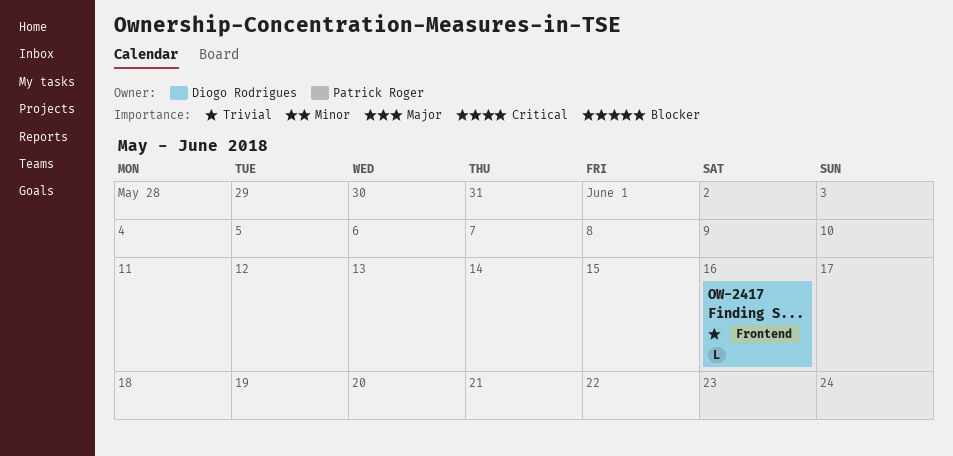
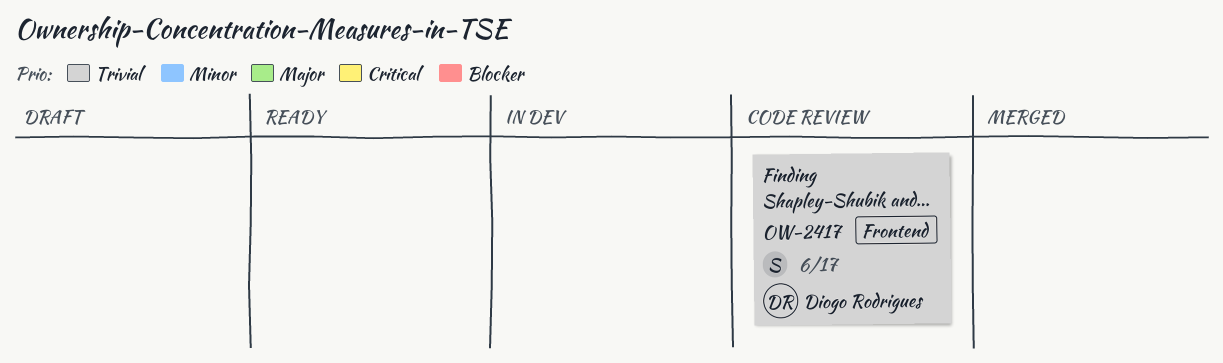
OW-2417, estimate: L -> S
OW-2417, due: Jun 16 -> Jun 17

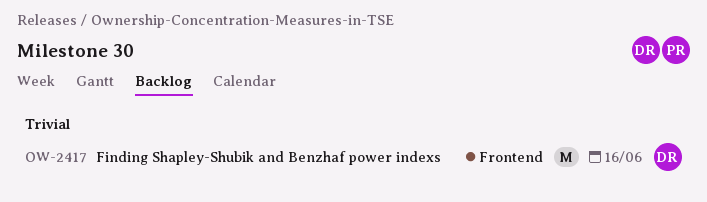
OW-2417, estimate: S -> M
OW-2417, due: Jun 17 -> Jun 16

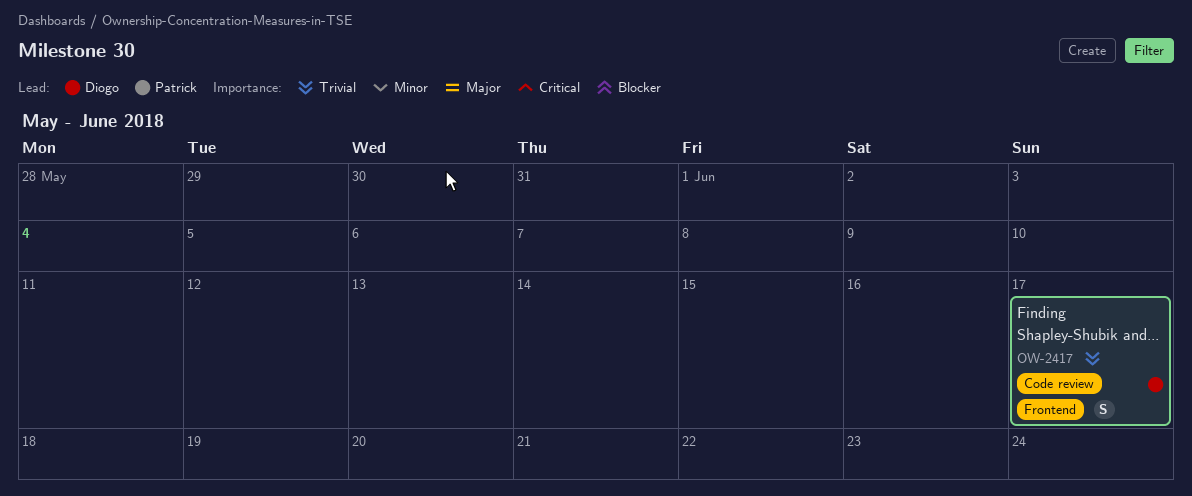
OW-2417, estimate: M -> S
OW-2417, due: Jun 16 -> Jun 17

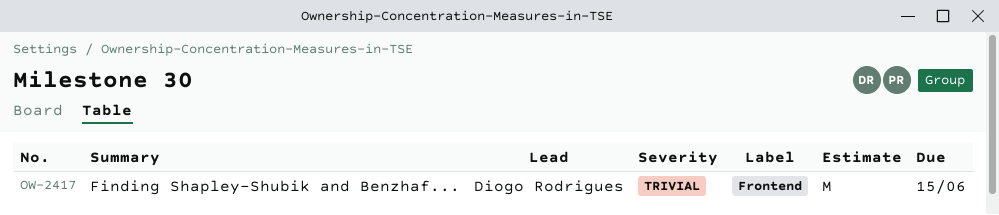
OW-2417, estimate: S -> M
OW-2417, due: Jun 17 -> Jun 15

